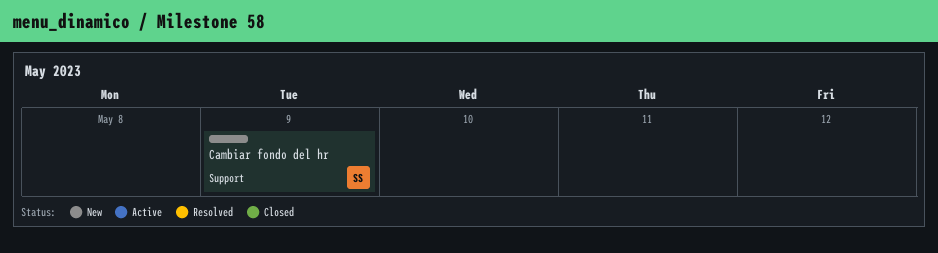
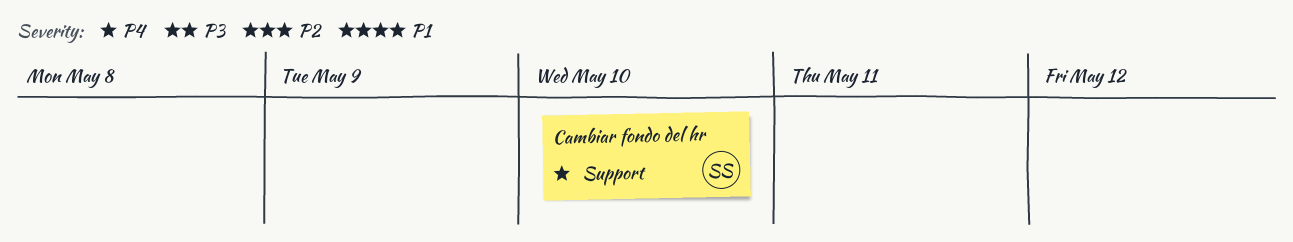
Cambiar fondo del hr, due: May 9 -> May 10

